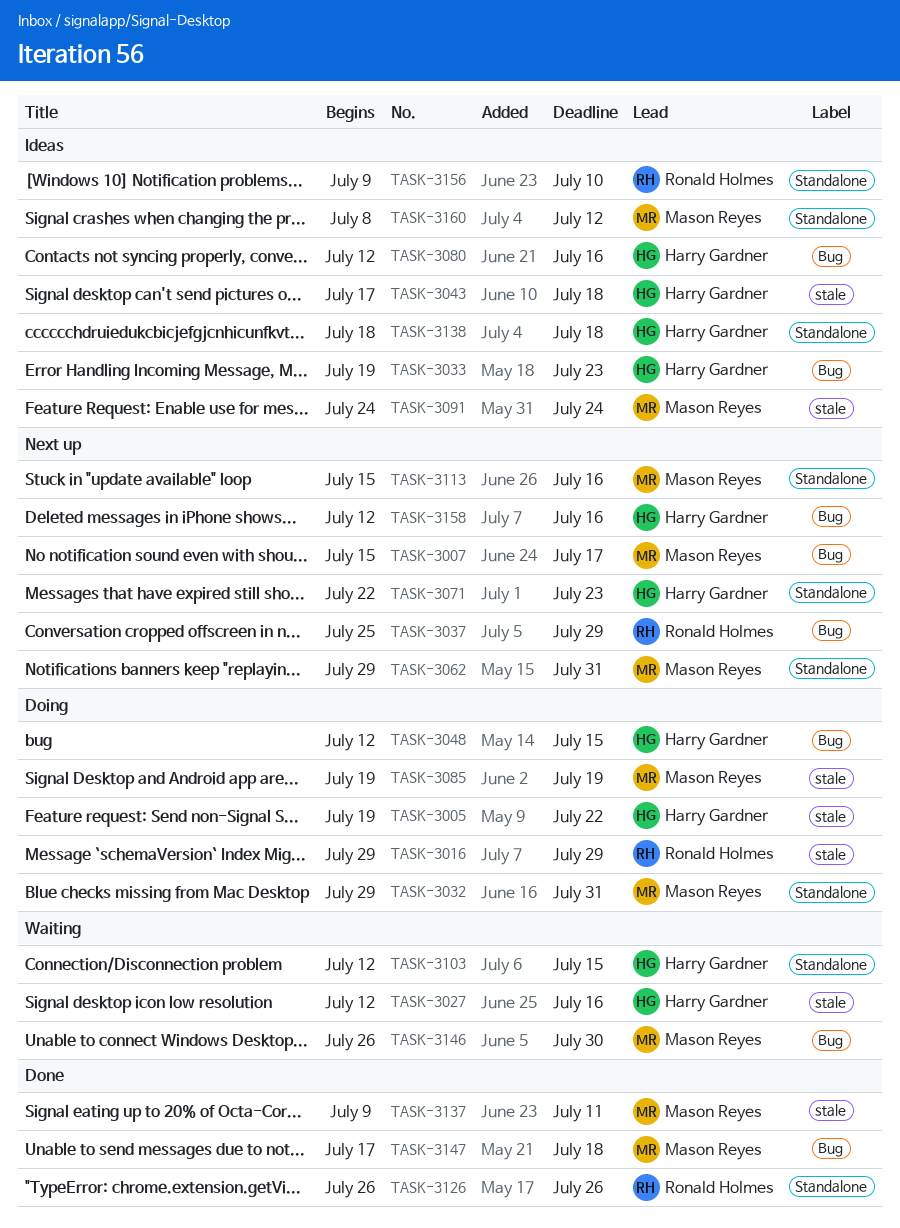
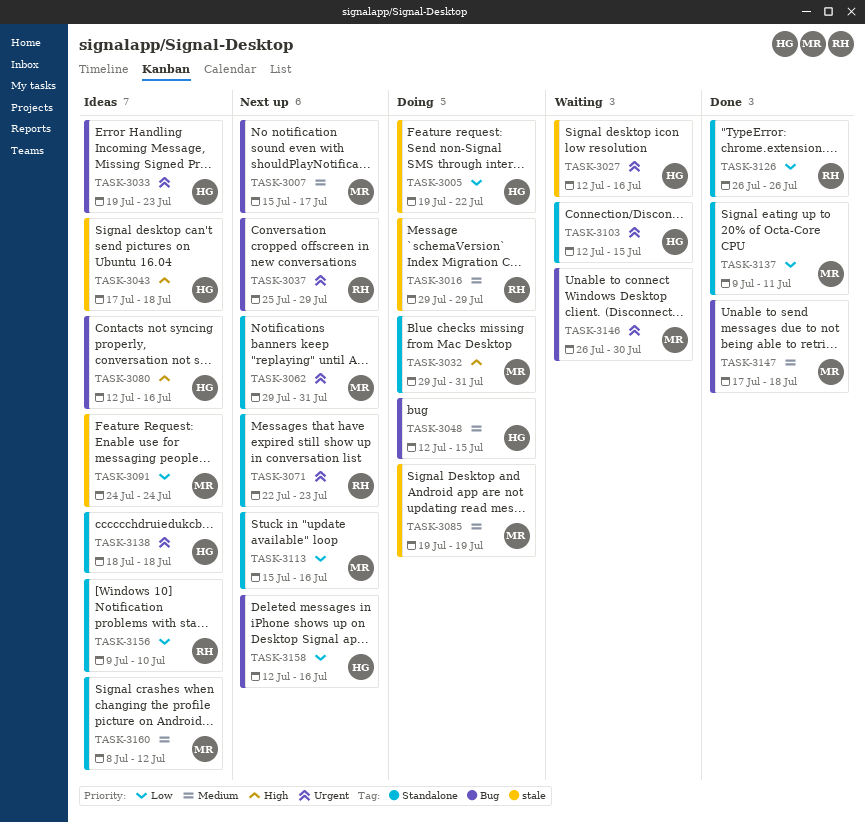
TASK-3071, owner: Harry Gardner -> Ronald Holmes
TASK-3137, label: stale -> Standalone

